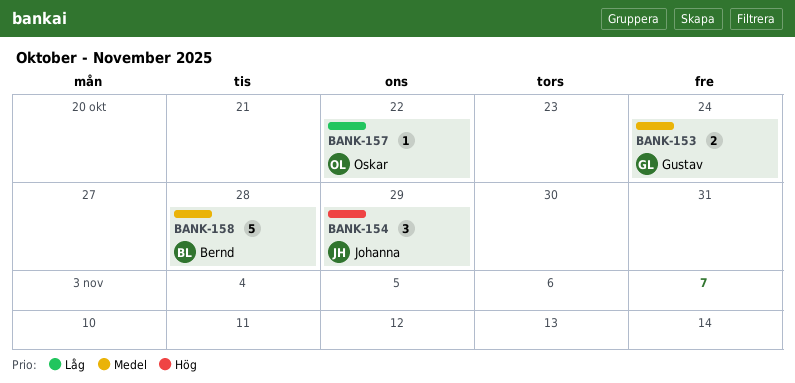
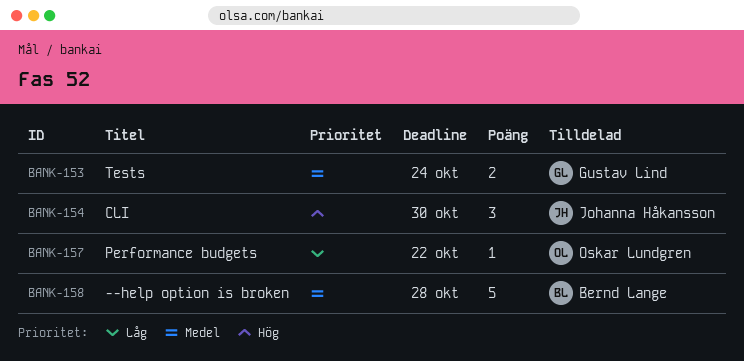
BANK-154, due: Oct 29 -> Oct 30

